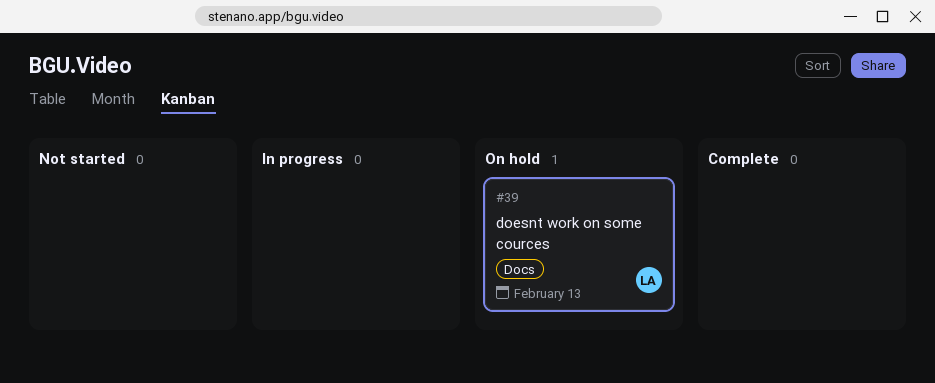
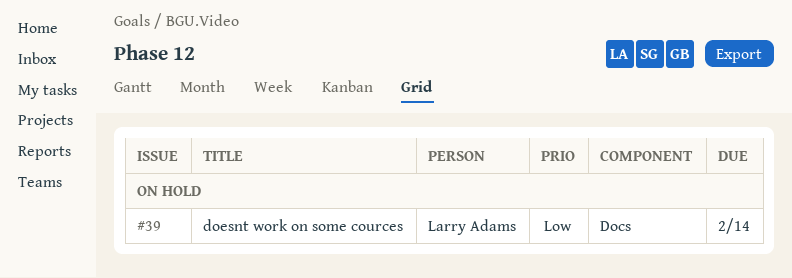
#39, due: Feb 13 -> Feb 14

